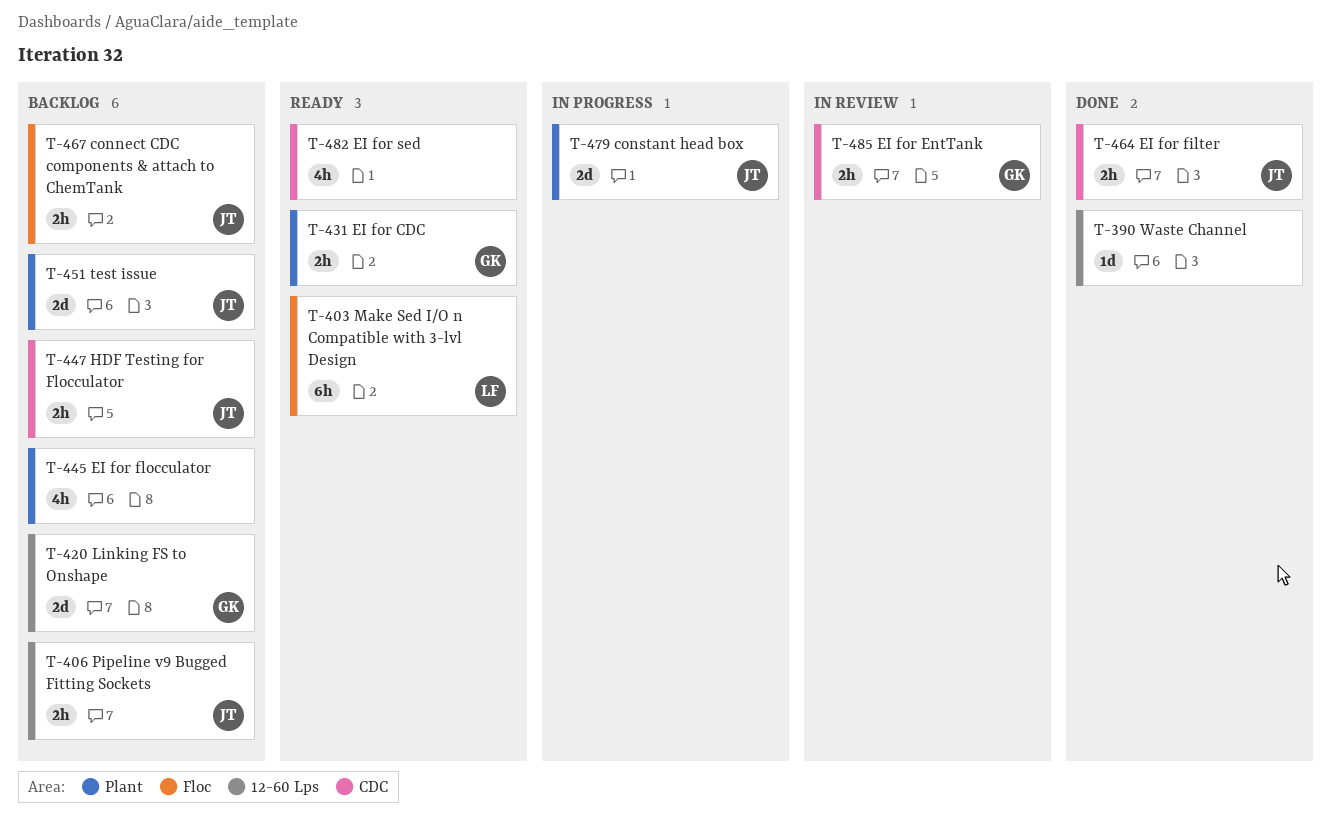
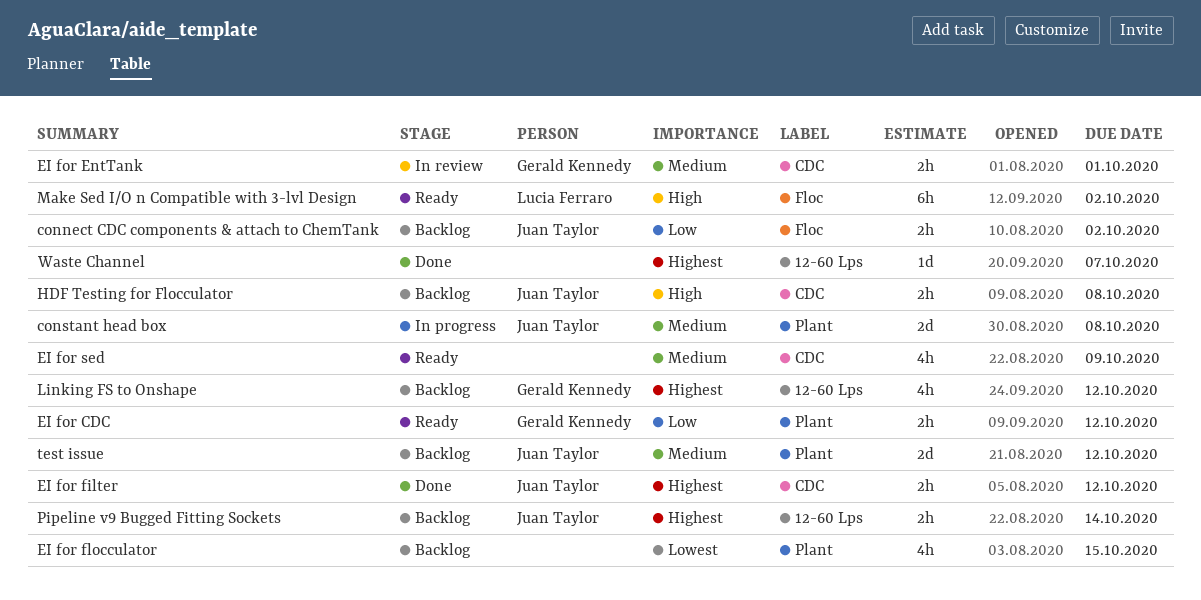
Linking FS to Onshape, estimate: 2d -> 4h

